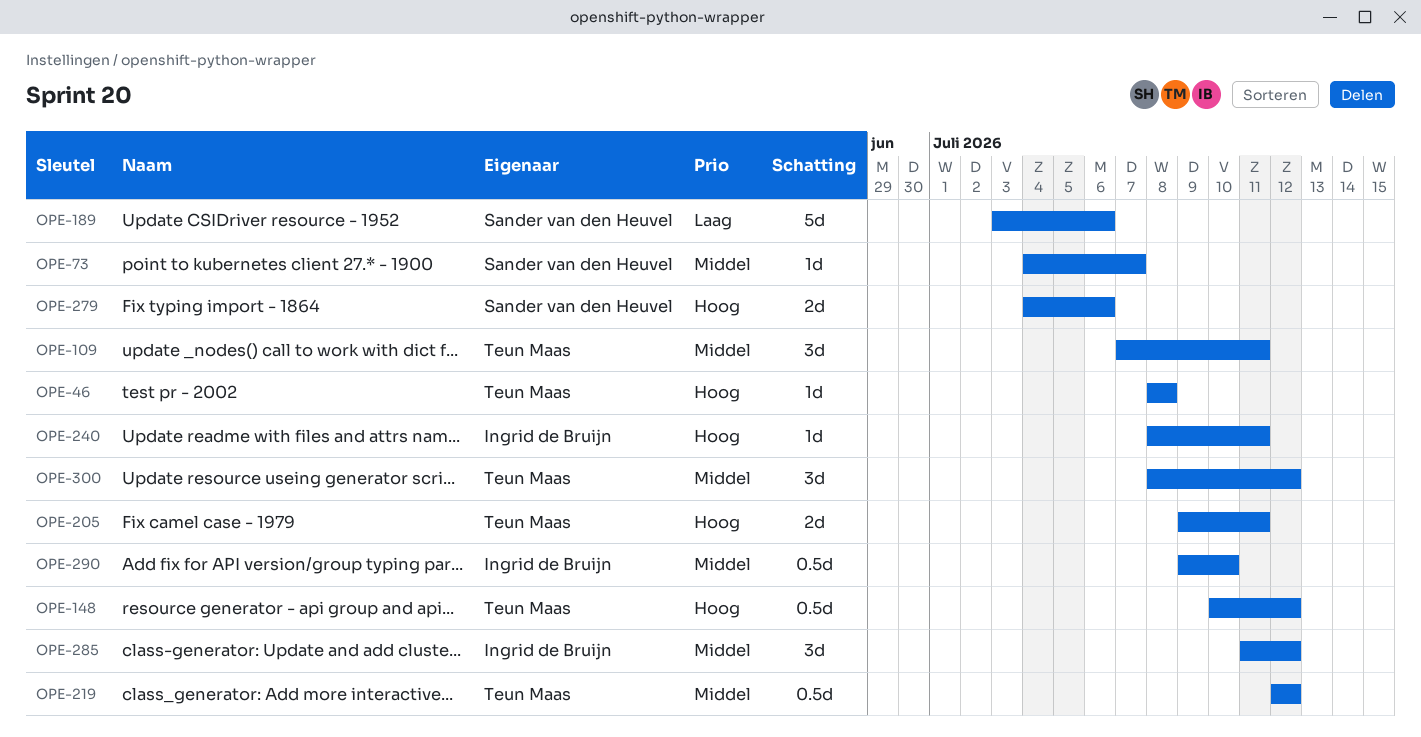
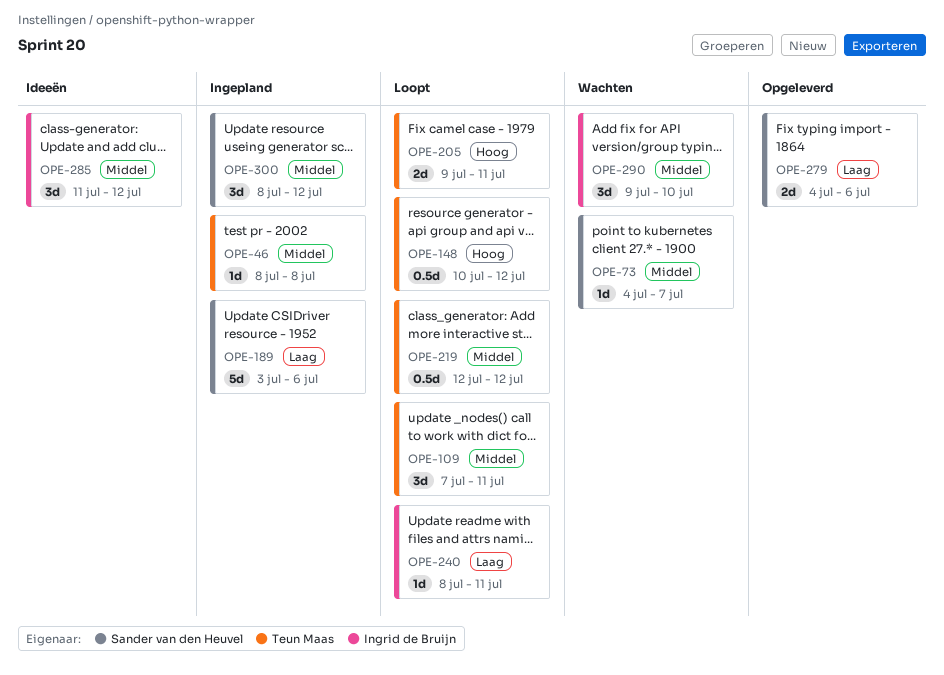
OPE-46, priority: Hoog -> Middel
OPE-240, priority: Hoog -> Laag
OPE-279, priority: Hoog -> Laag
OPE-290, estimate: 0.5d -> 3d
OPE-300, owner: Teun Maas -> Sander van den Heuvel

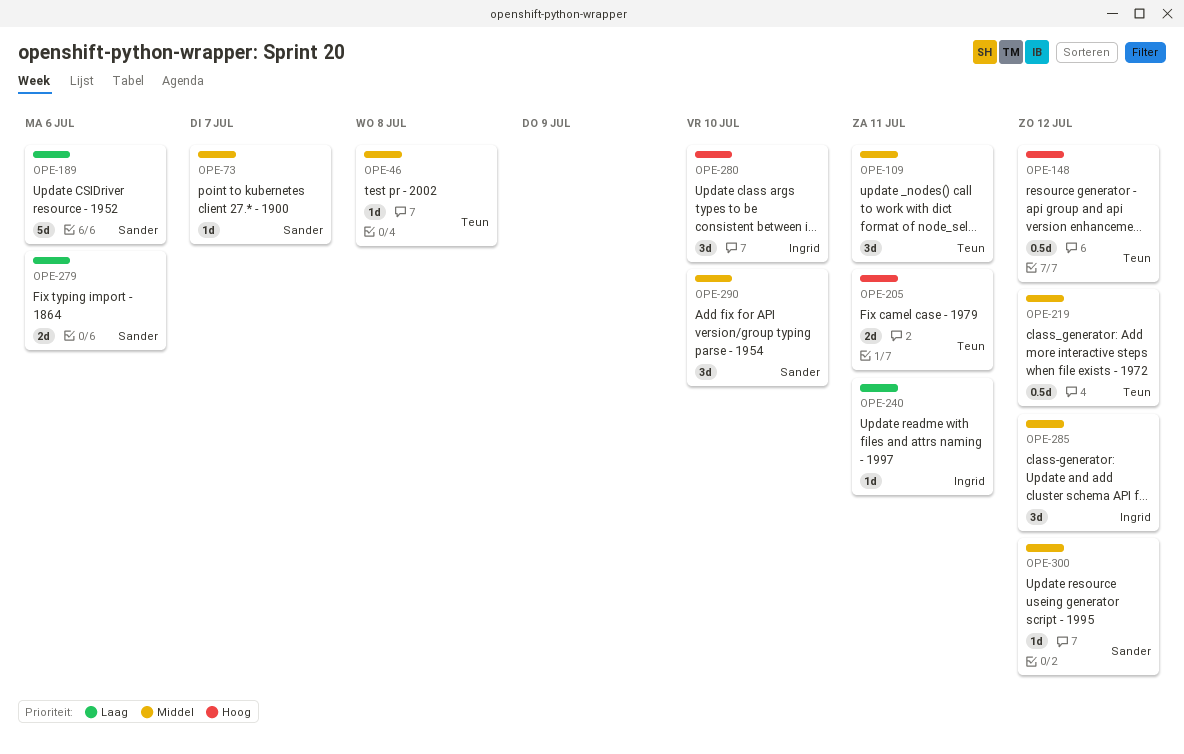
OPE-280: none -> present
OPE-290, owner: Ingrid de Bruijn -> Sander van den Heuvel
OPE-300, estimate: 3d -> 1d

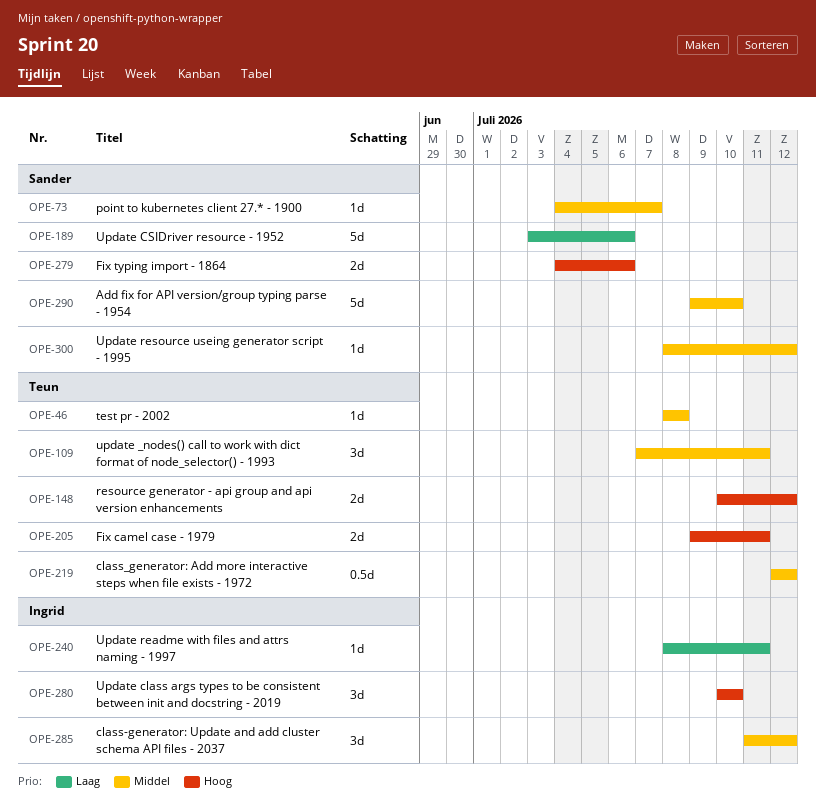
OPE-148, estimate: 0.5d -> 2d
OPE-279, priority: Laag -> Hoog
OPE-290, estimate: 3d -> 5d

